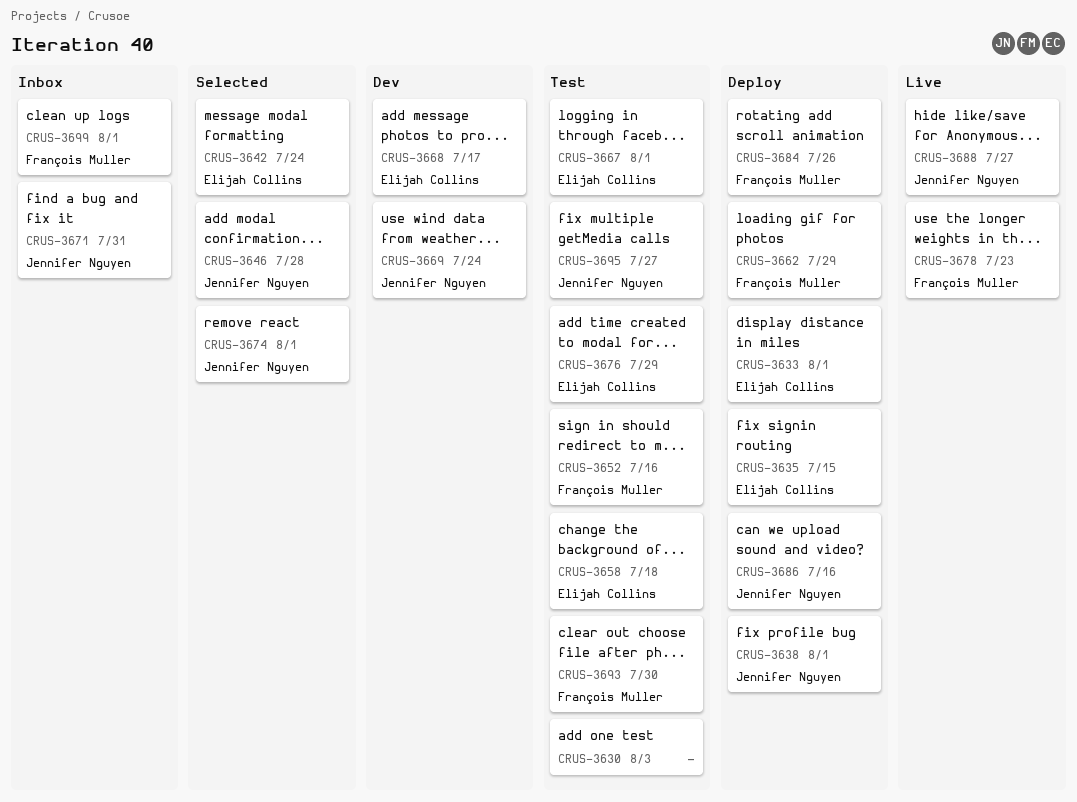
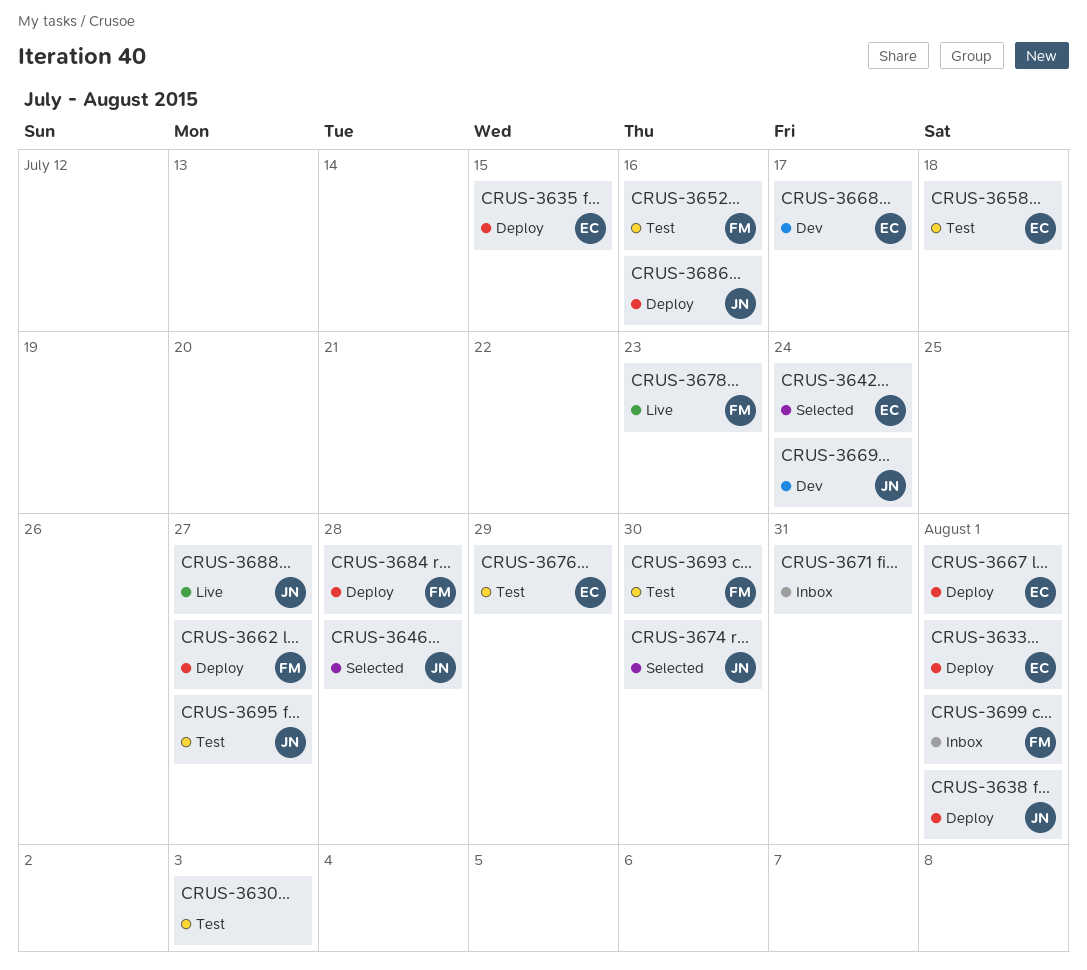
CRUS-3662, due: Jul 29 -> Jul 27
CRUS-3667, status: Test -> Deploy
CRUS-3671, owner: Jennifer Nguyen -> none
CRUS-3674, due: Aug 1 -> Jul 30
CRUS-3684, due: Jul 26 -> Jul 28

